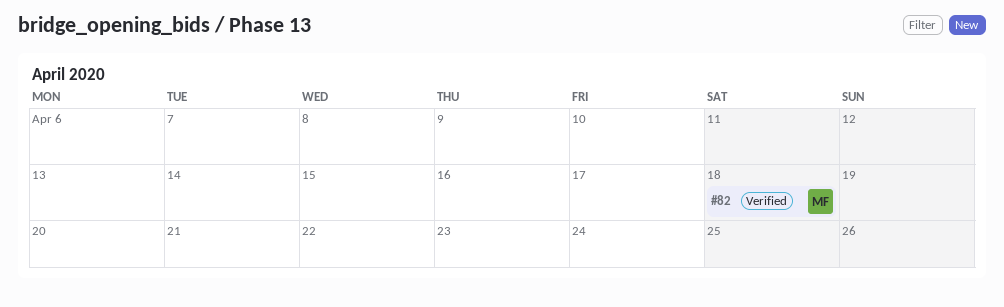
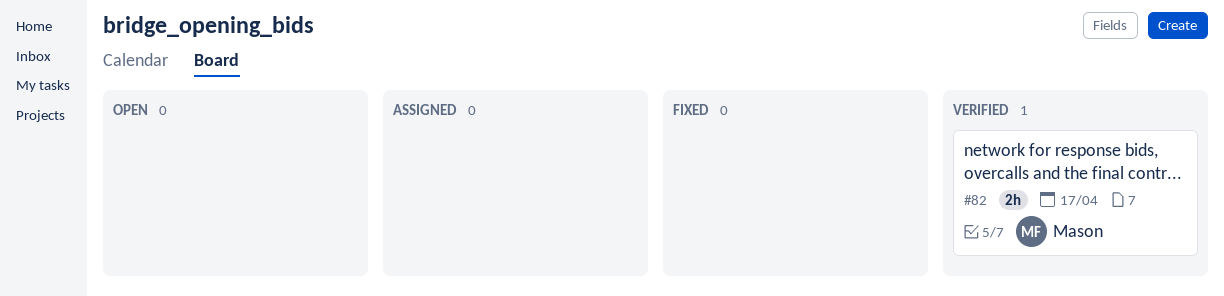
#82, due: Apr 18 -> Apr 17

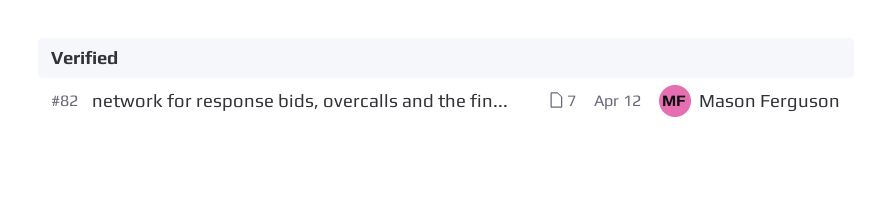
#82, due: Apr 17 -> Apr 12

